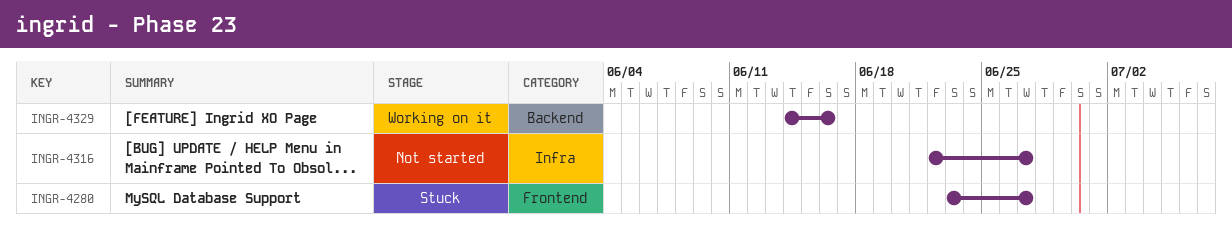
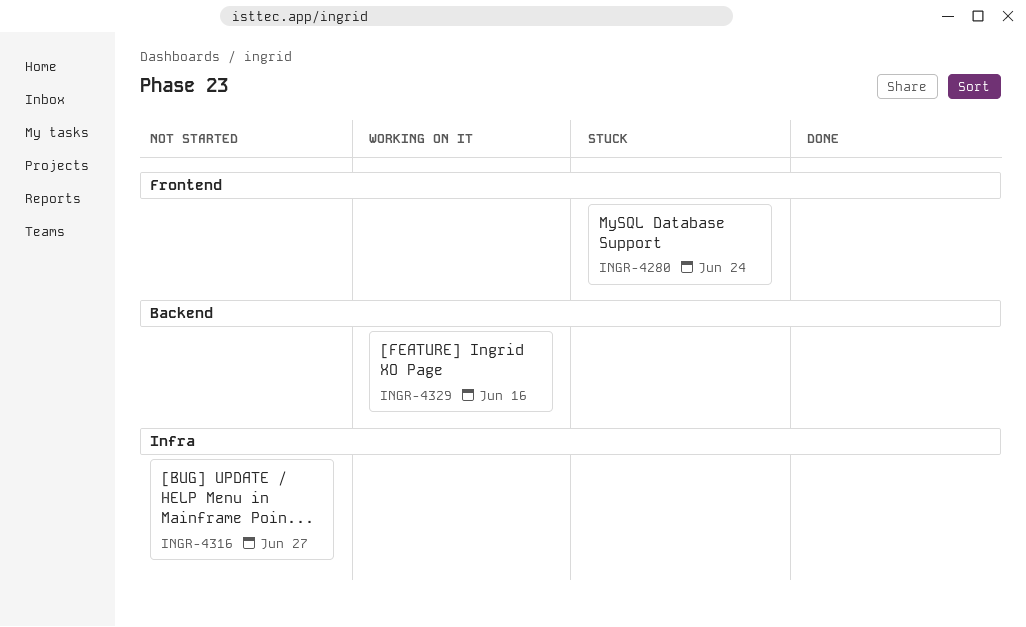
INGR-4280, due: Jun 27 -> Jun 24

